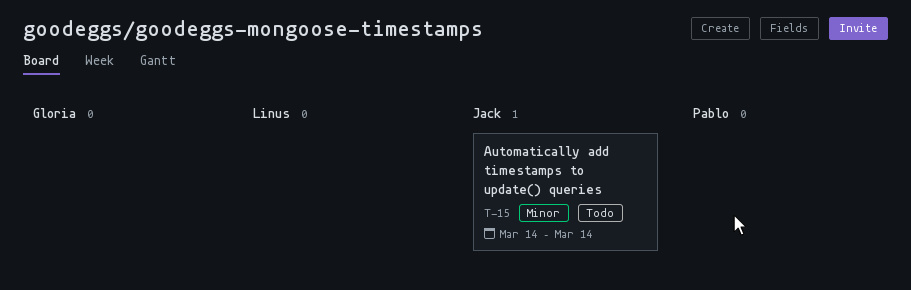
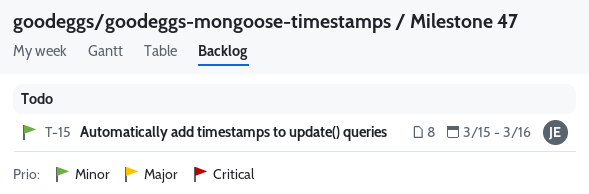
T-15, start: Mar 14 -> Mar 15
T-15, due: Mar 14 -> Mar 16

